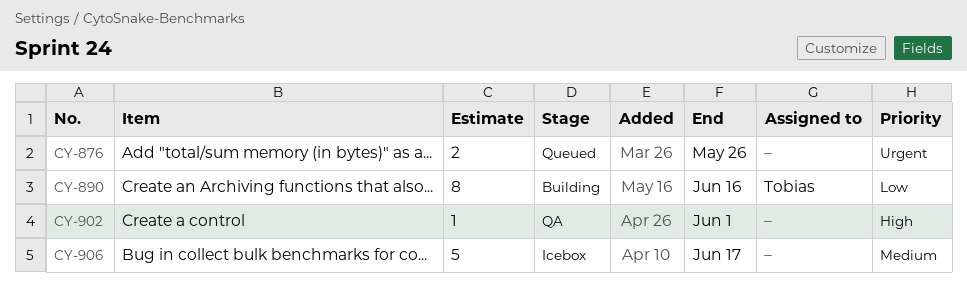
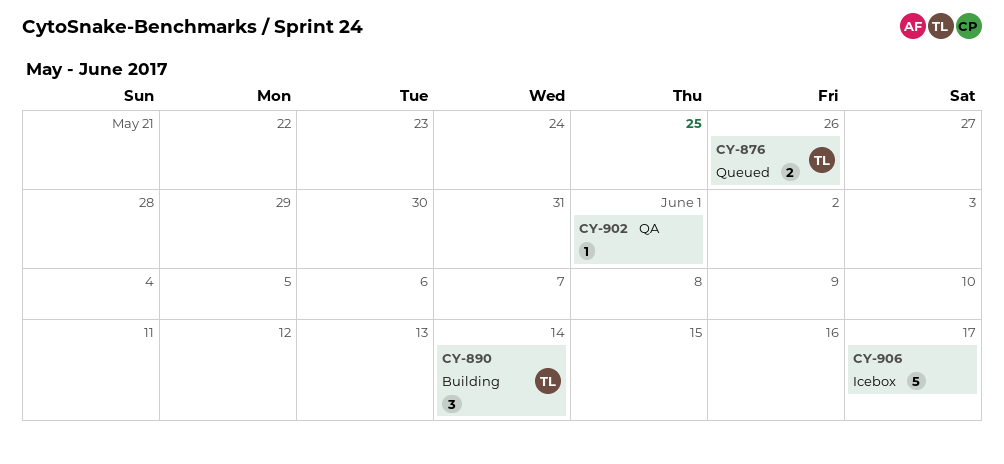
CY-876, owner: none -> Tobias
CY-890, estimate: 8 -> 3
CY-890, due: Jun 16 -> Jun 14

